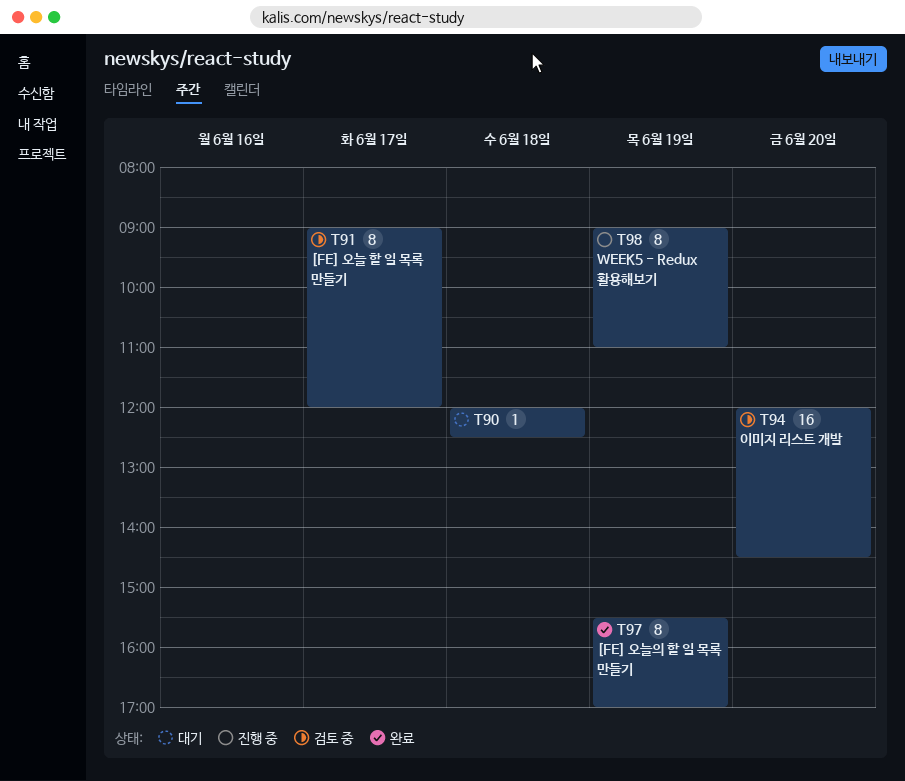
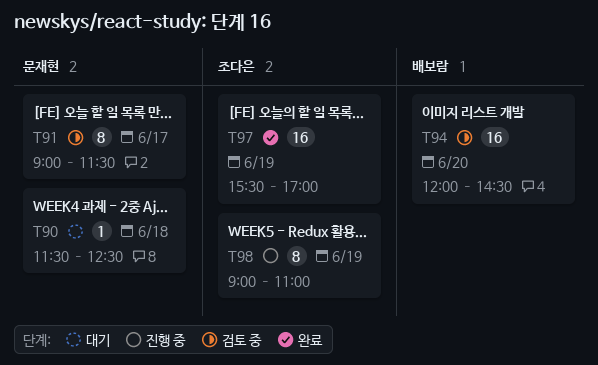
T90, begins: 12:00 -> 11:30
T91, ends: 12:00 -> 11:30
T97, estimate: 8 -> 16

